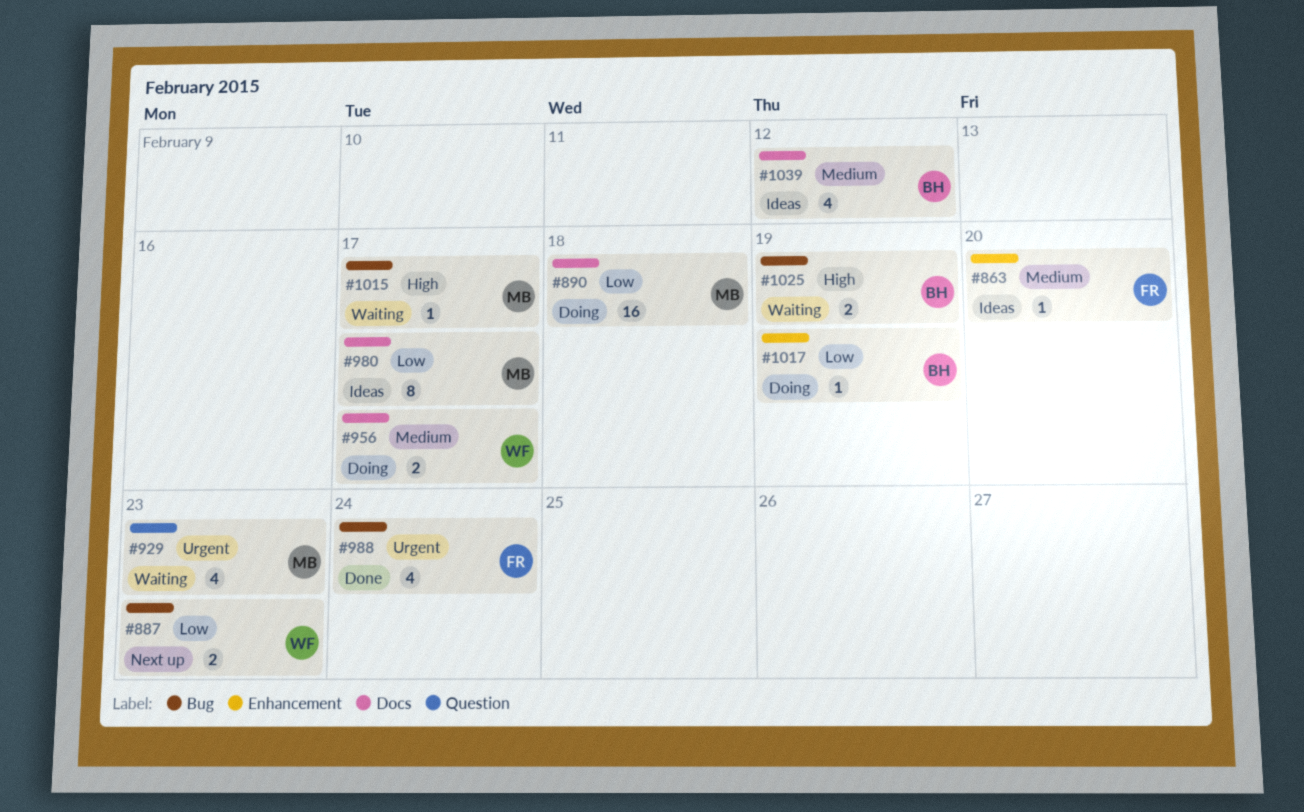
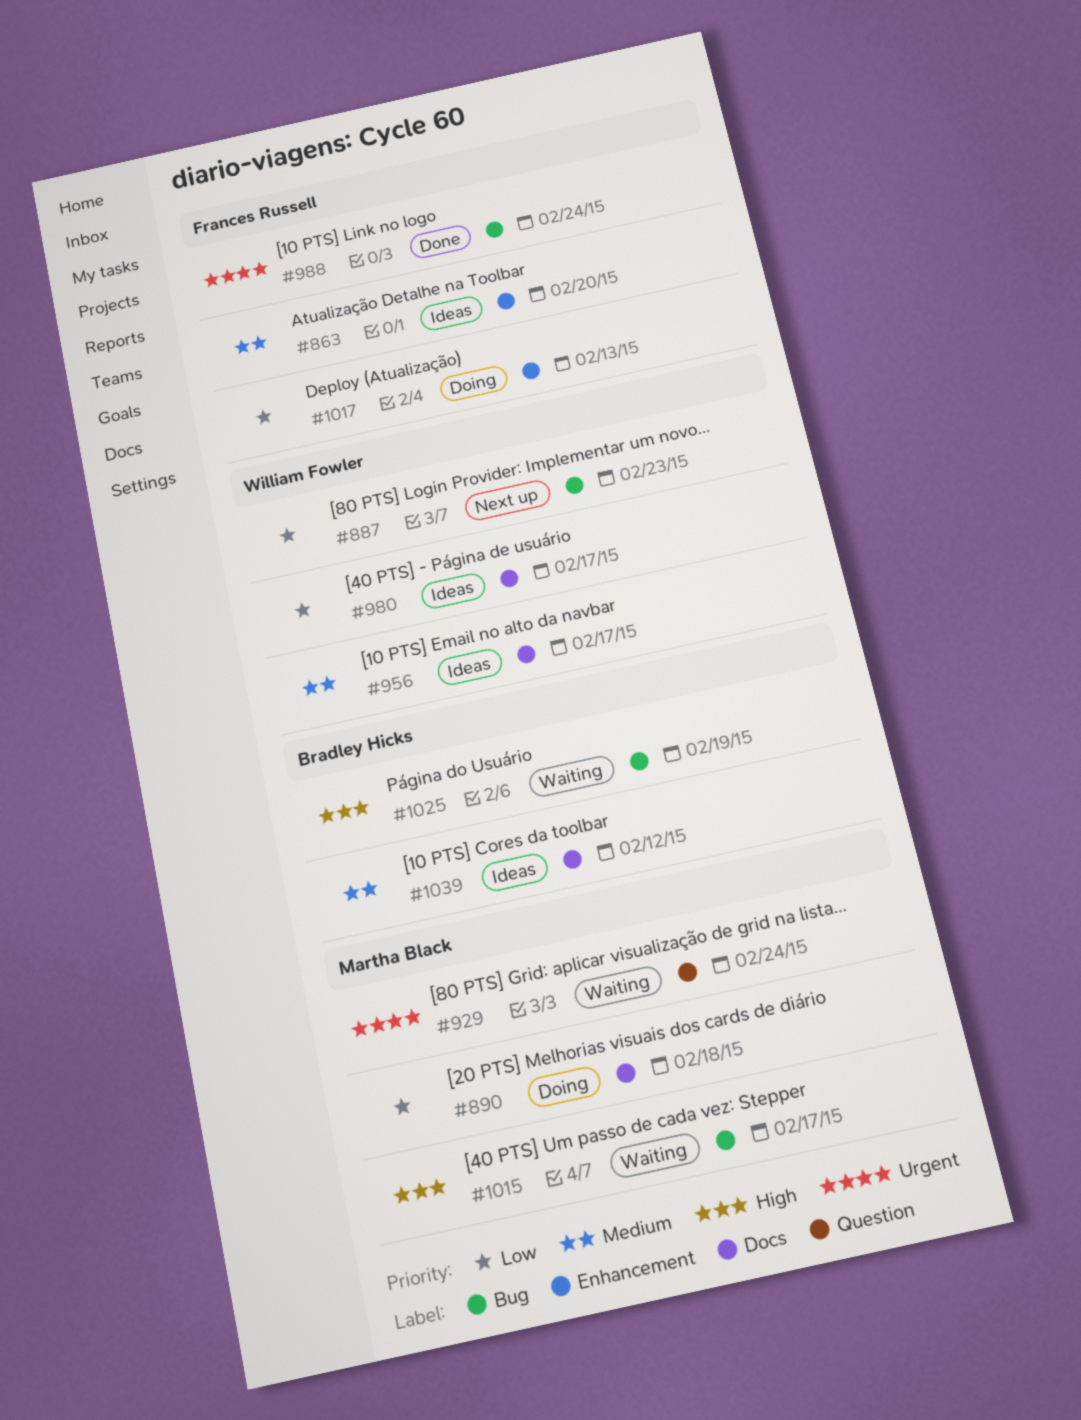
#929, due: Feb 23 -> Feb 24
#956, status: Doing -> Ideas
#980, owner: Martha Black -> William Fowler
#1017, owner: Bradley Hicks -> Frances Russell
#1017, due: Feb 19 -> Feb 13

